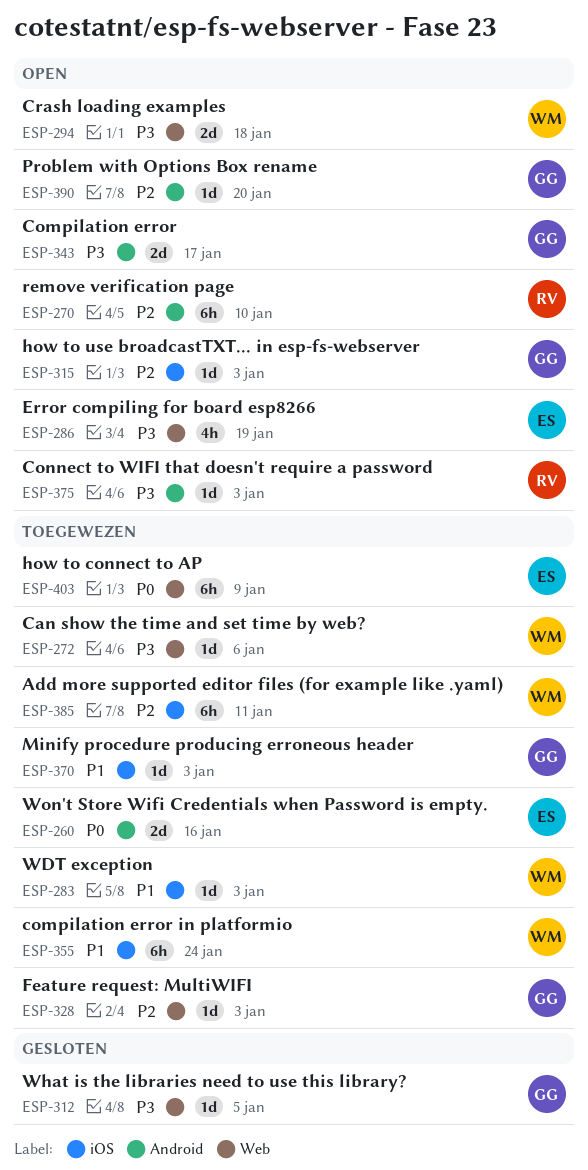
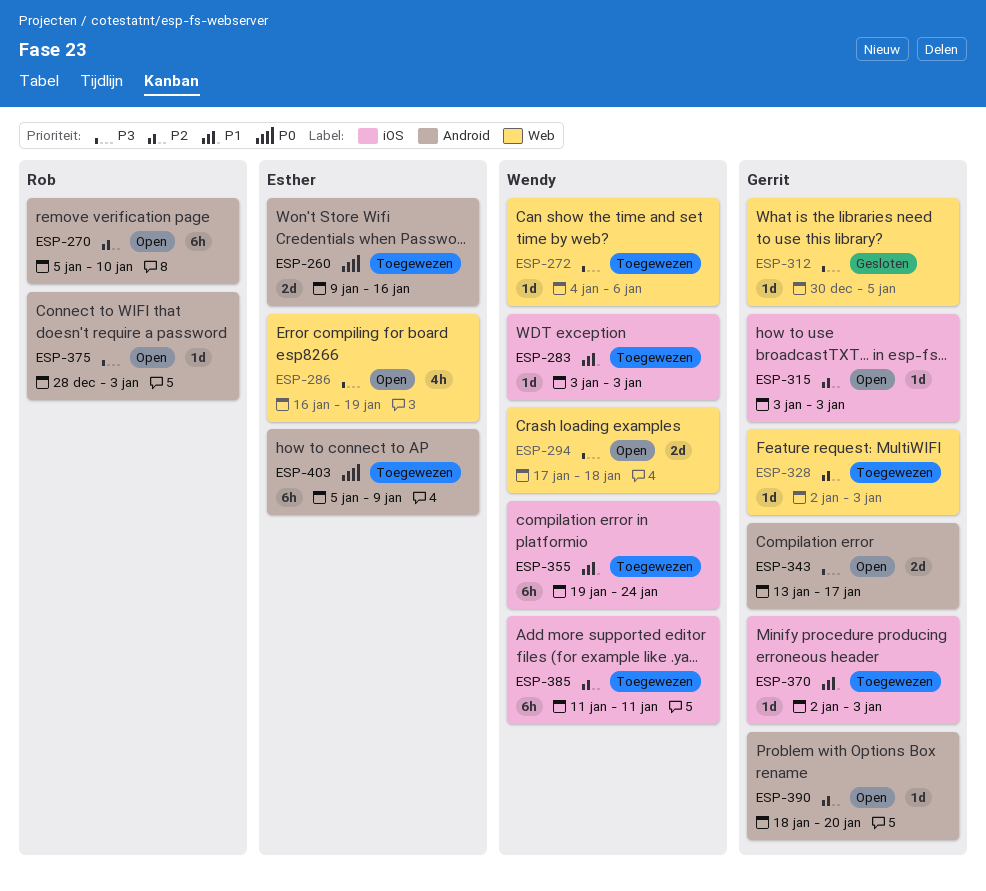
ESP-403, label: Web -> Android

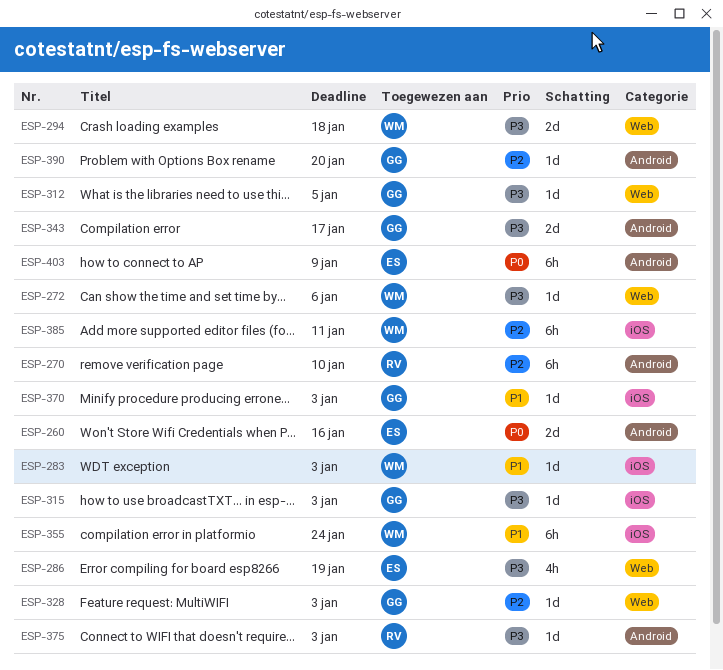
ESP-315, priority: P2 -> P3

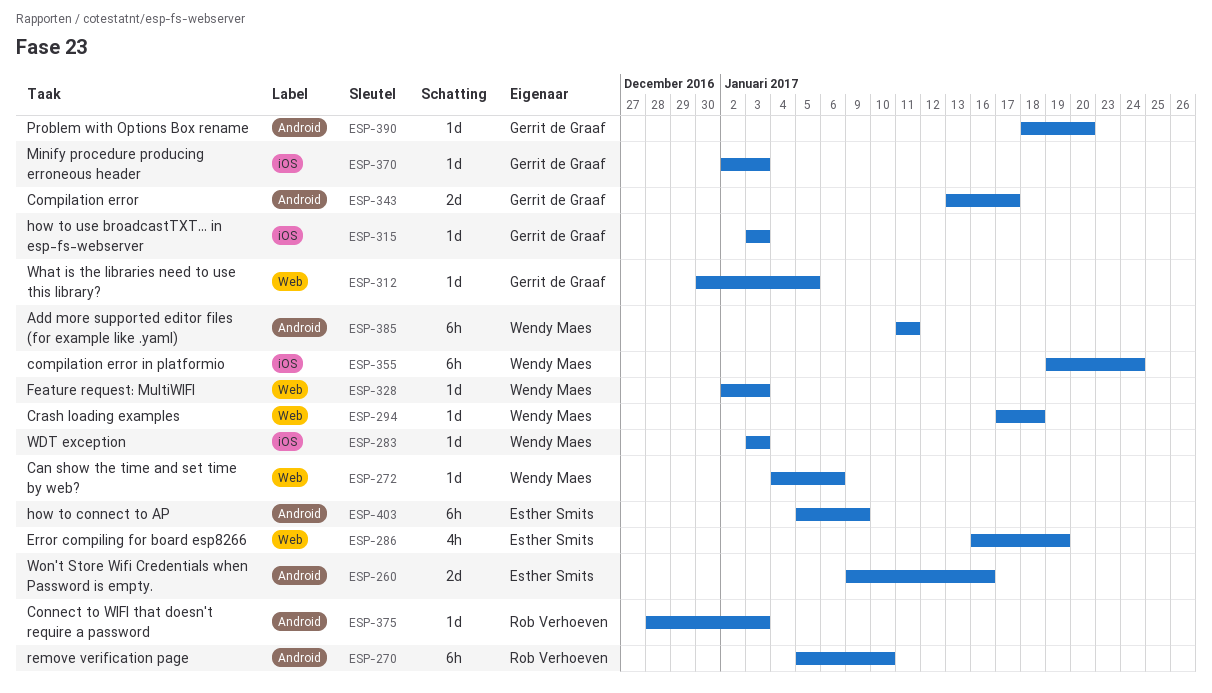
ESP-294, estimate: 2d -> 1d
ESP-328, owner: Gerrit de Graaf -> Wendy Maes
ESP-385, label: iOS -> Android

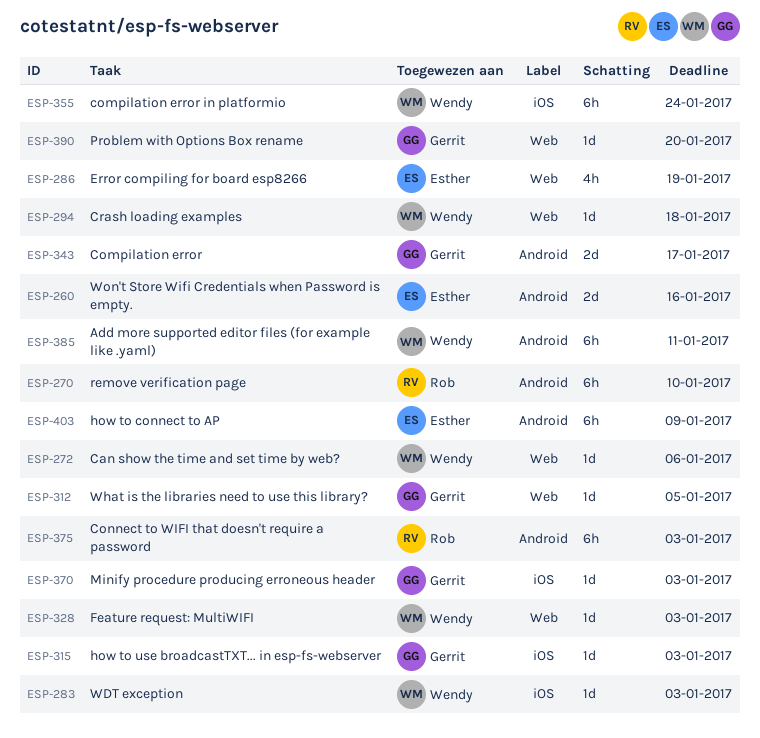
ESP-375, estimate: 1d -> 6h
ESP-390, label: Android -> Web

